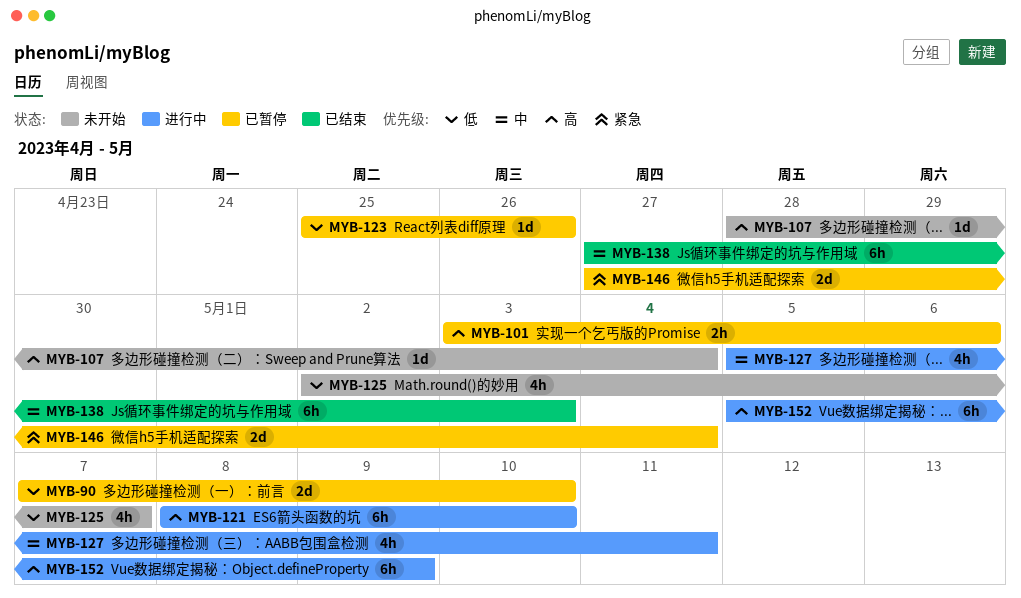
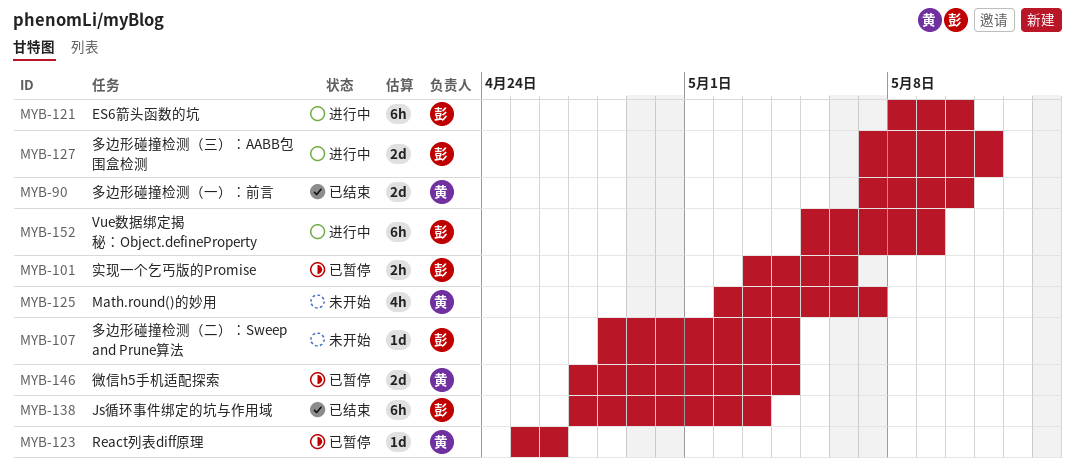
MYB-90, status: 已暂停 -> 已结束
MYB-127, estimate: 4h -> 2d
MYB-127, start: May 5 -> May 7

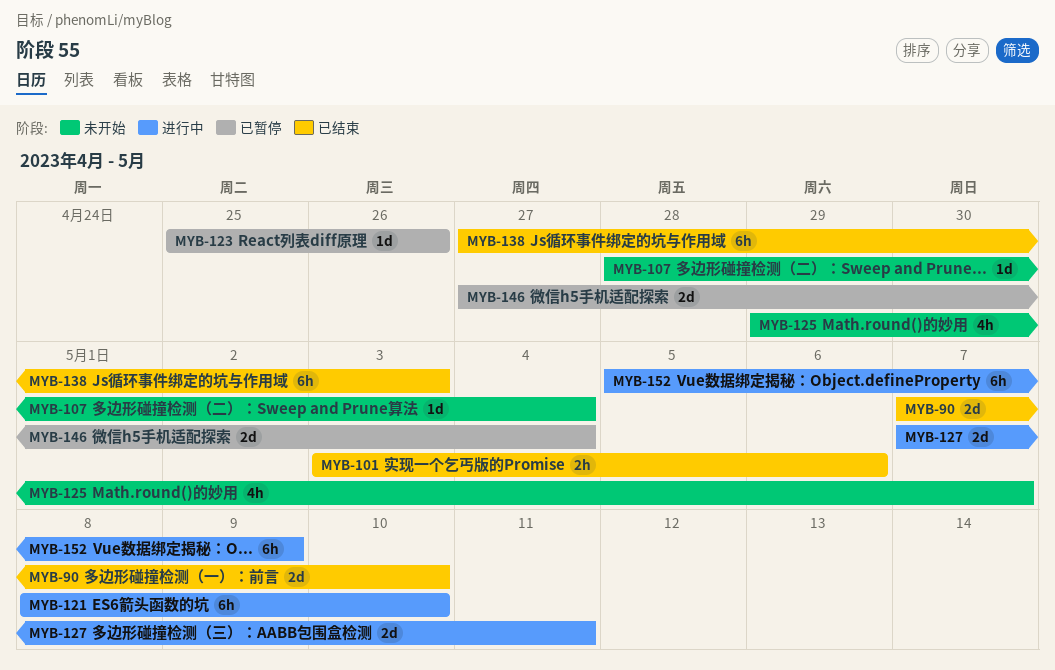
MYB-101, status: 已暂停 -> 已结束
MYB-125, start: May 2 -> Apr 29

